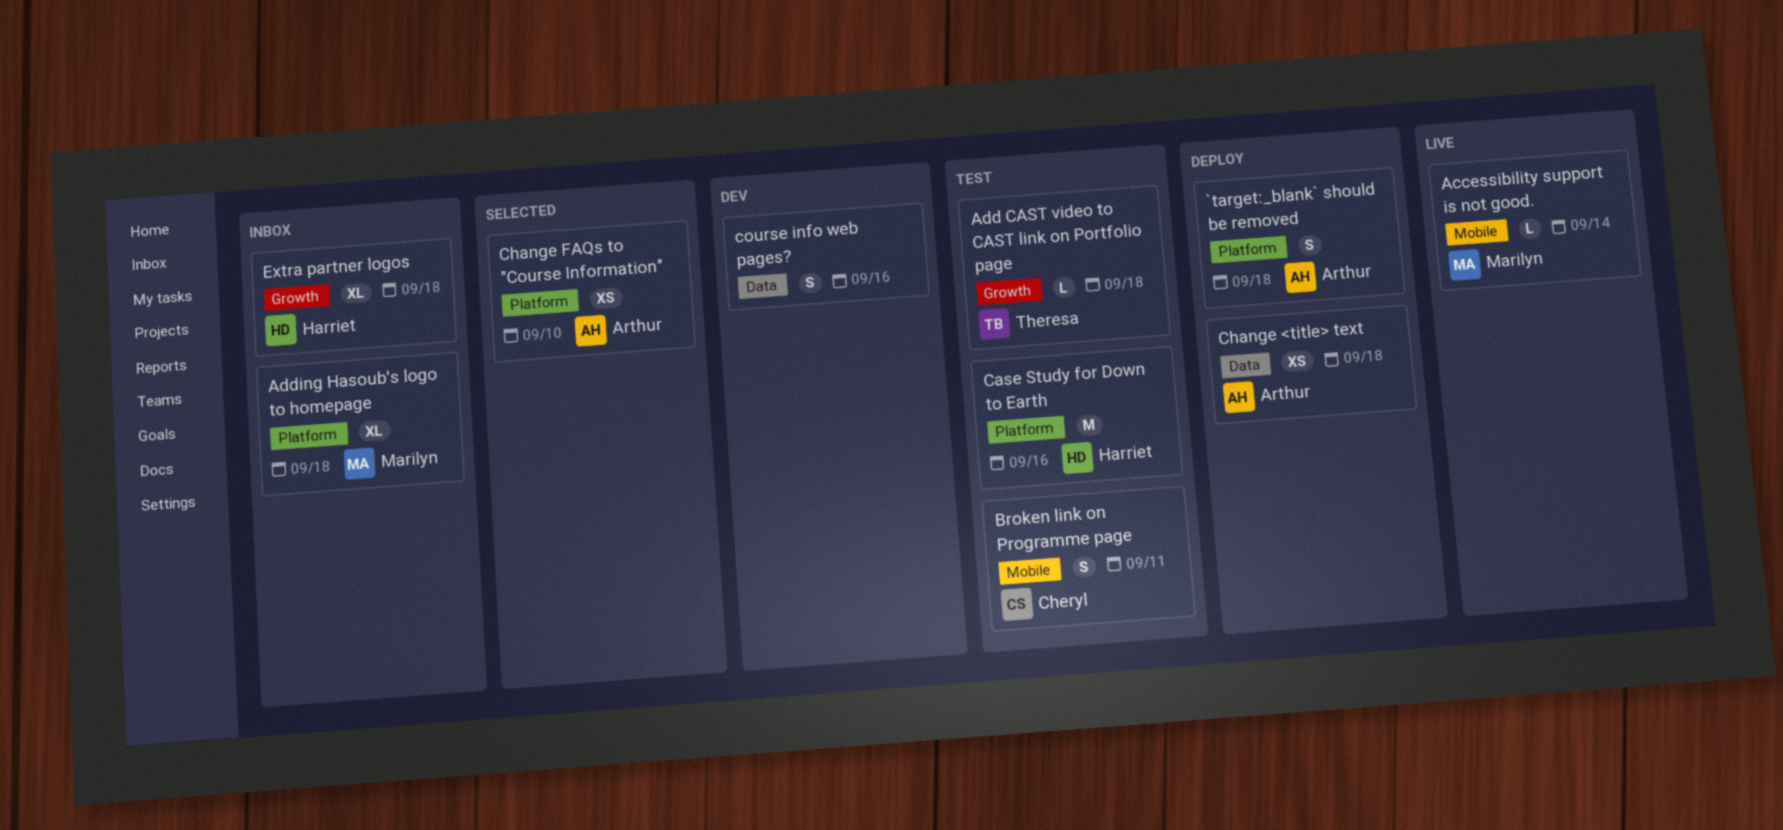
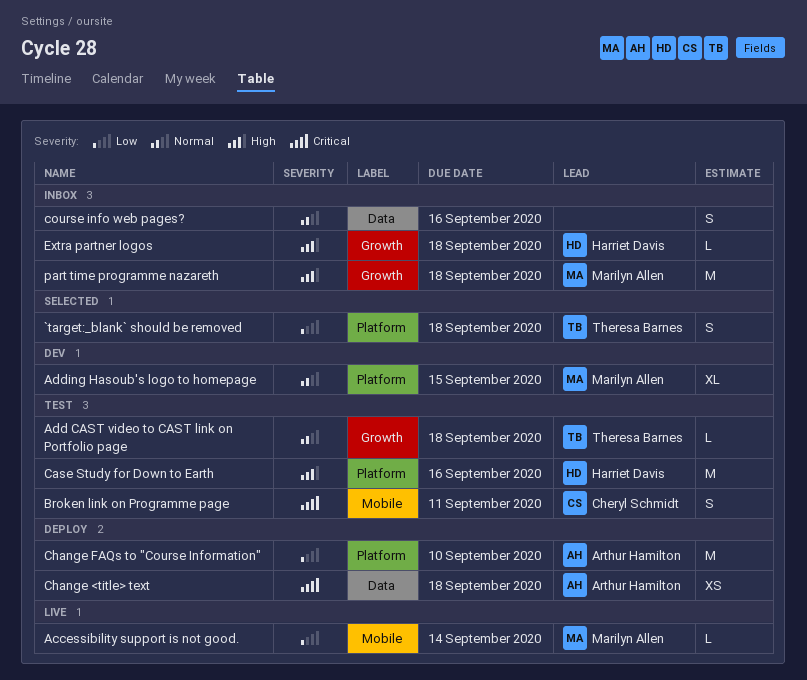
`target:_blank` should be removed, status: Deploy -> Selected
`target:_blank` should be removed, owner: Arthur Hamilton -> Theresa Barnes
Adding Hasoub's logo to homepage, status: Inbox -> Dev
Adding Hasoub's logo to homepage, due: Sep 18 -> Sep 15
Change FAQs to "Course Information", status: Selected -> Deploy
Change FAQs to "Course Information", estimate: XS -> M
course info web pages?, status: Dev -> Inbox
Extra partner logos, estimate: XL -> L
part time programme nazareth: none -> present

